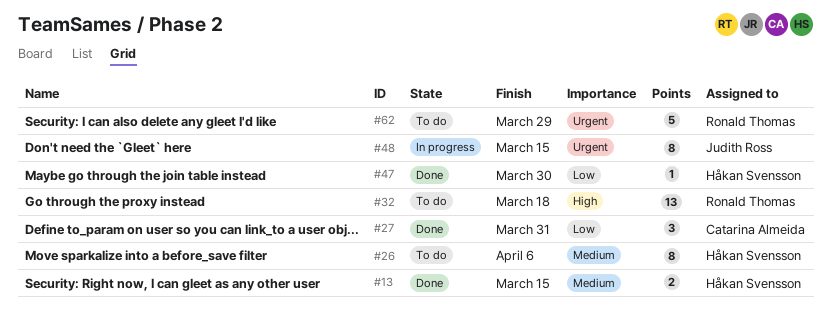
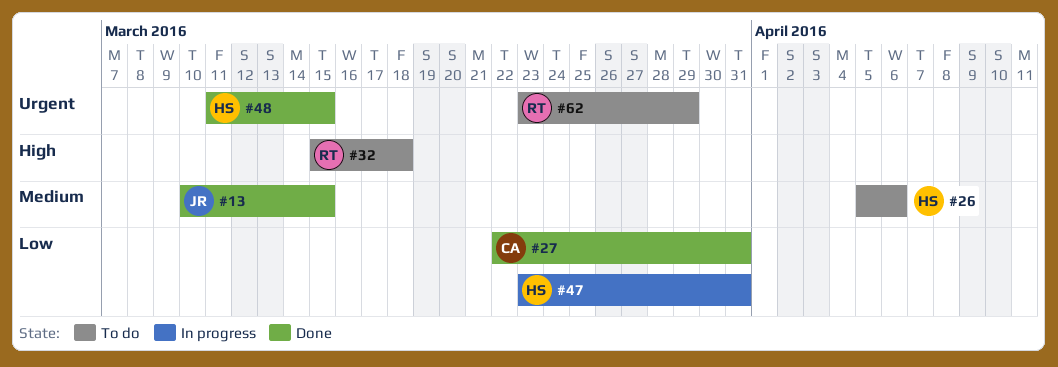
#13, owner: Håkan Svensson -> Judith Ross
#47, status: Done -> In progress
#47, due: Mar 30 -> Mar 31
#48, status: In progress -> Done
#48, owner: Judith Ross -> Håkan Svensson

